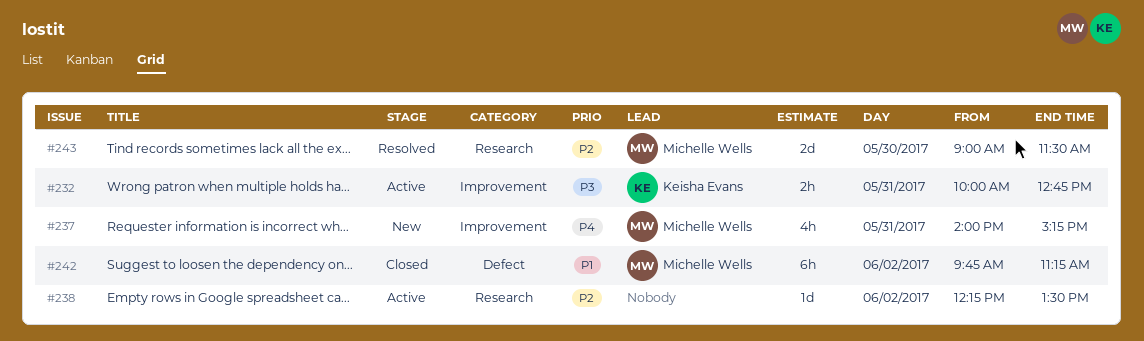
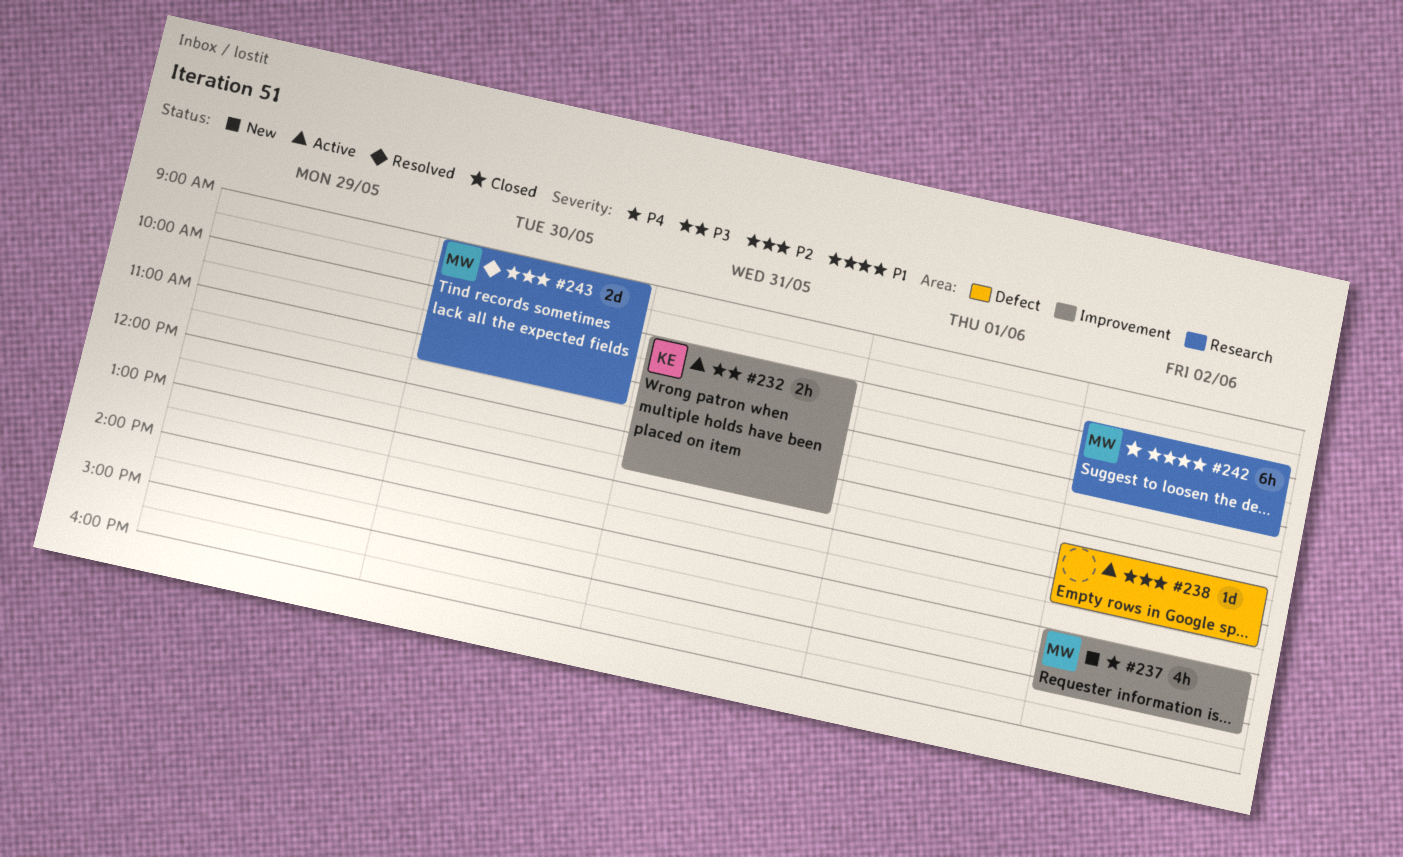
#237, day: May 31 -> Jun 2
#238, label: Research -> Defect
#242, label: Defect -> Research

